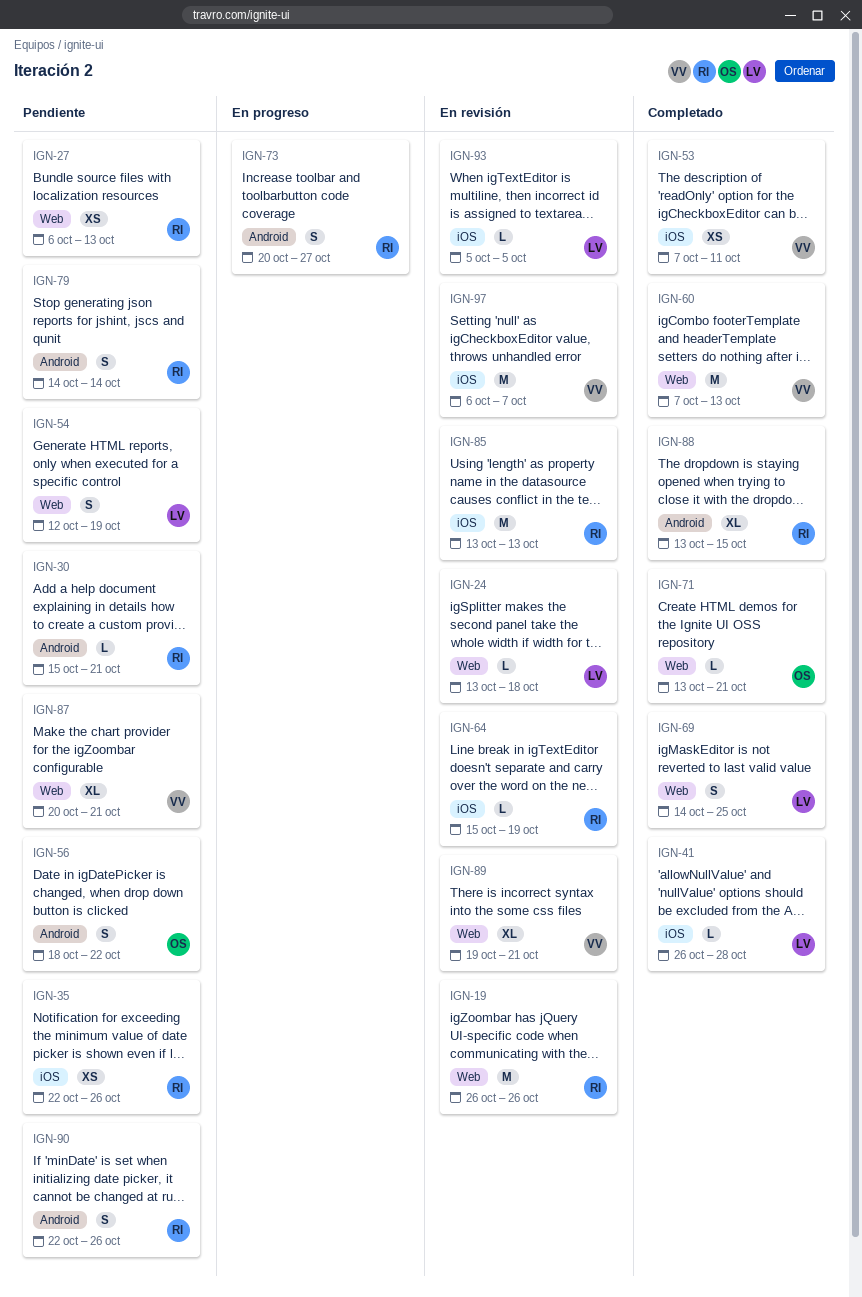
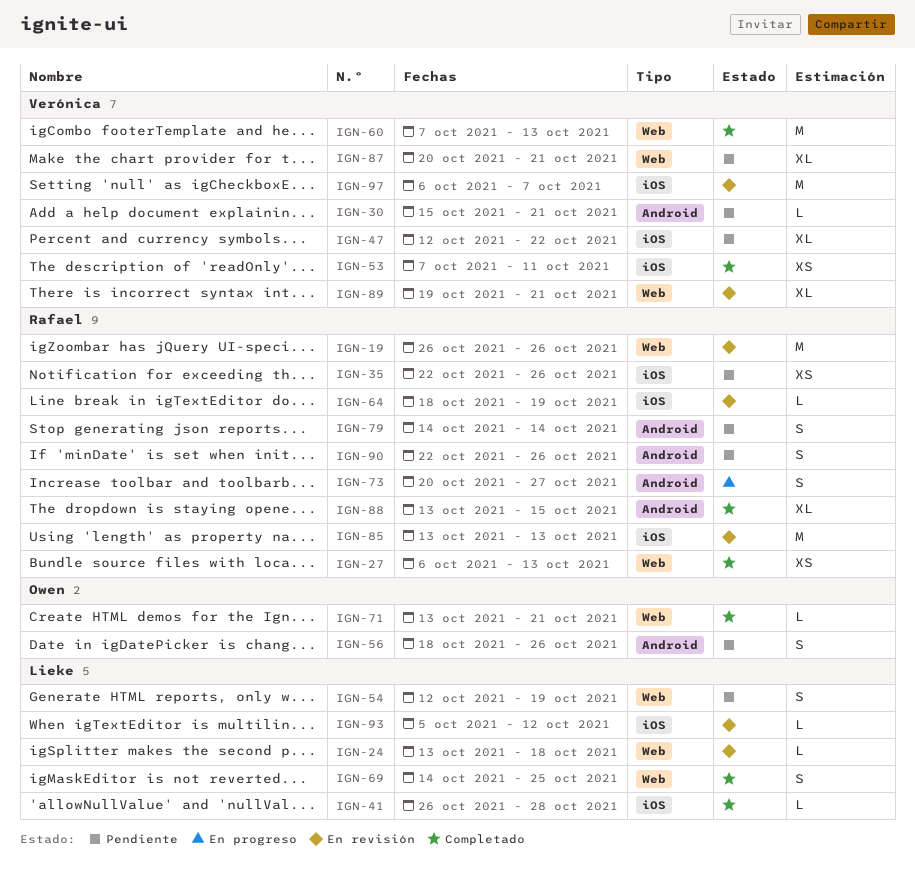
IGN-27, status: Pendiente -> Completado
IGN-30, owner: Rafael -> Verónica
IGN-47: none -> present
IGN-56, due: Oct 22 -> Oct 26
IGN-64, start: Oct 15 -> Oct 18
IGN-93, due: Oct 5 -> Oct 12

